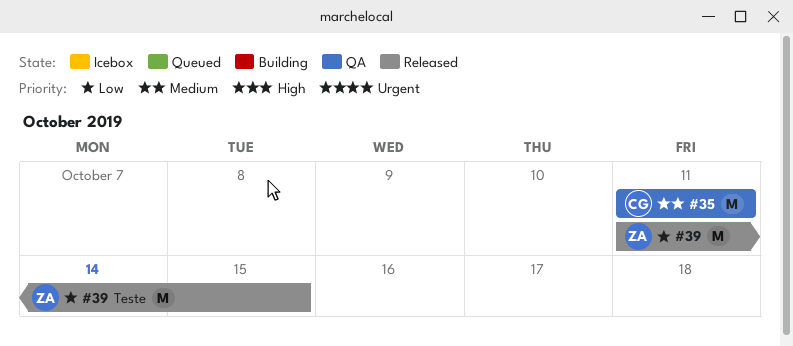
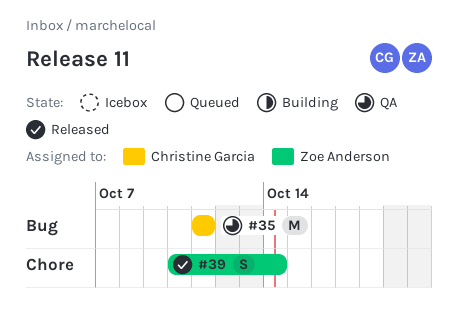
#39, estimate: M -> S
#39, start: Oct 11 -> Oct 10
#39, due: Oct 15 -> Oct 14

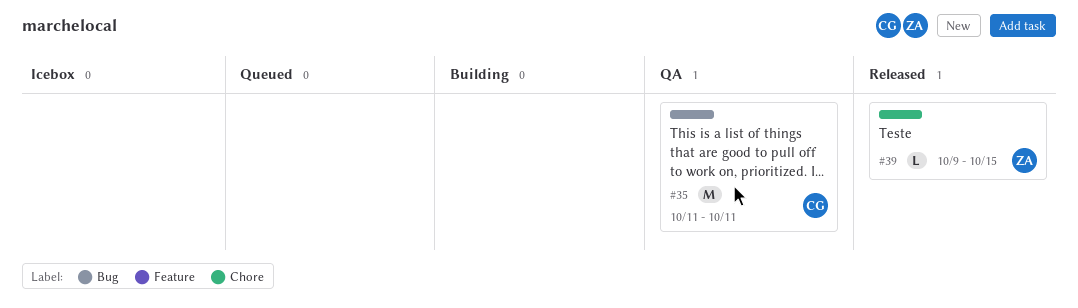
#39, estimate: S -> L
#39, start: Oct 10 -> Oct 9
#39, due: Oct 14 -> Oct 15

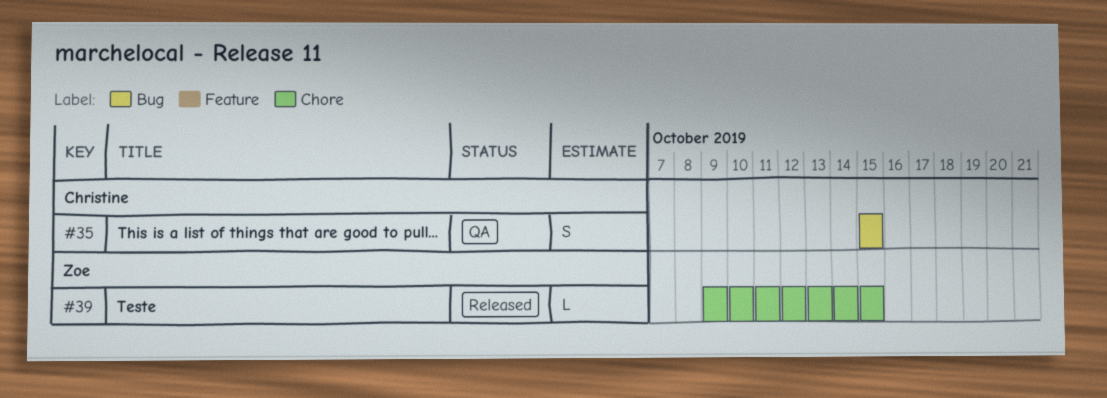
#35, estimate: M -> S
#35, start: Oct 11 -> Oct 15
#35, due: Oct 11 -> Oct 15

